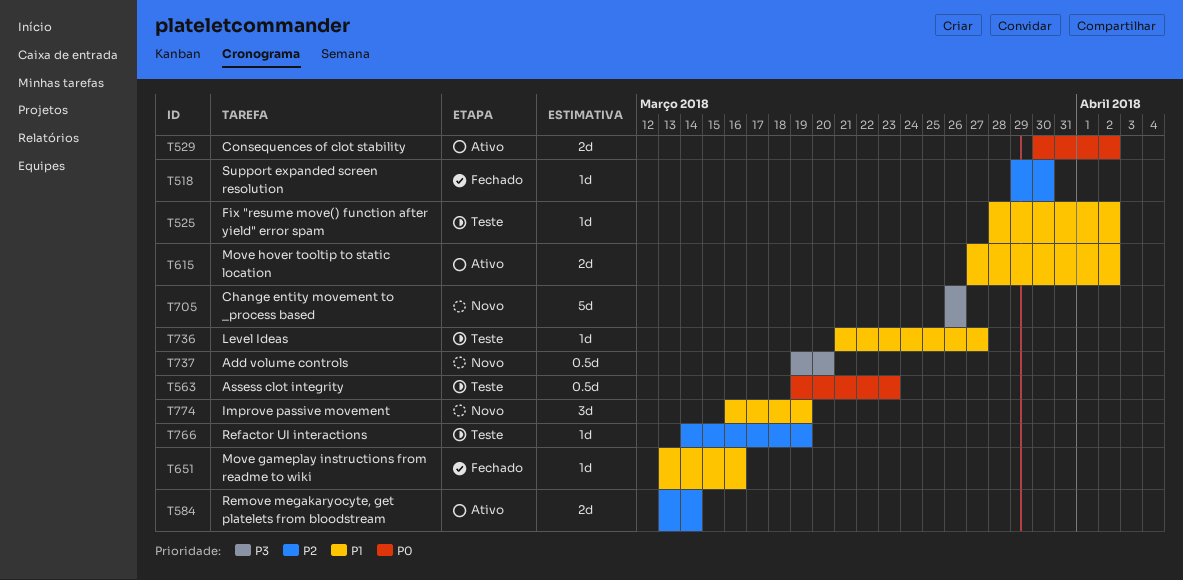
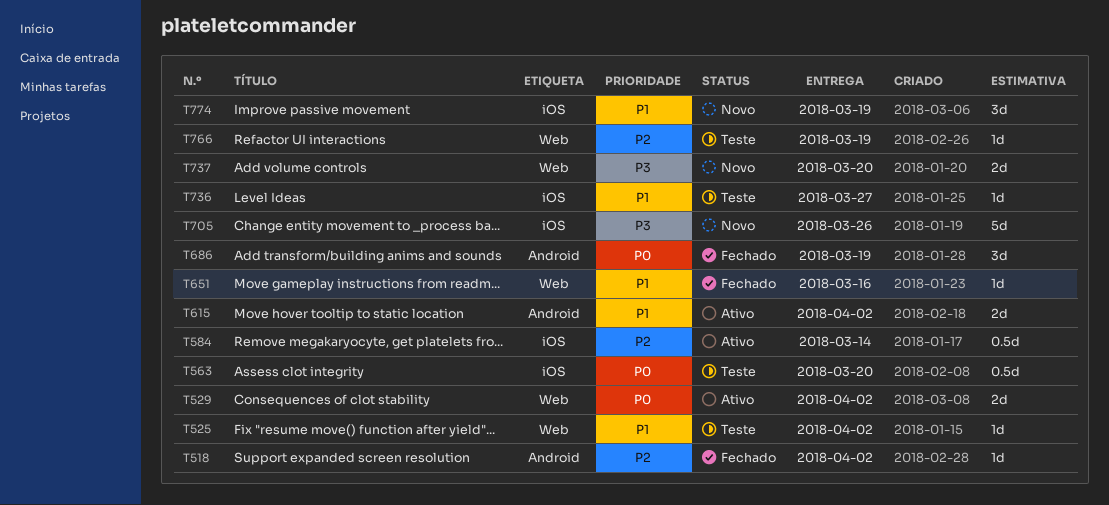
T518, due: Mar 30 -> Apr 2
T563, due: Mar 23 -> Mar 20
T584, estimate: 2d -> 0.5d
T686: none -> present
T737, estimate: 0.5d -> 2d

